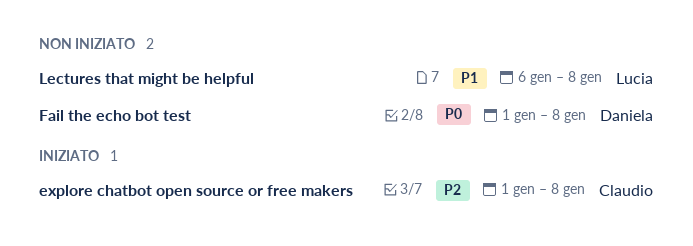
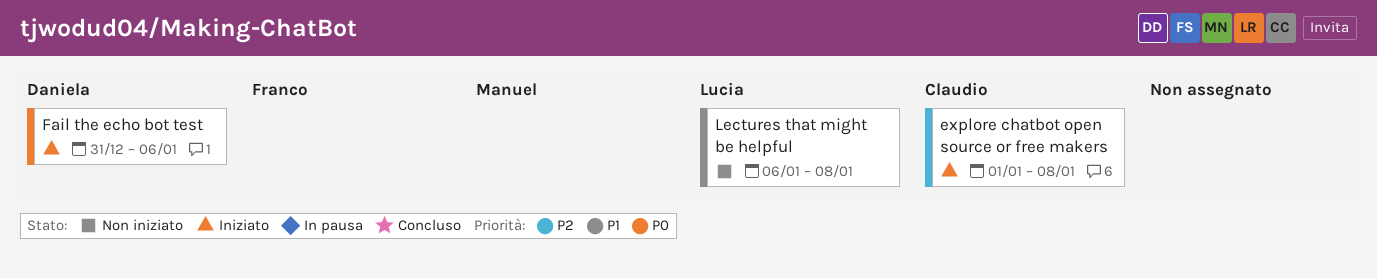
Fail the echo bot test, status: Non iniziato -> Iniziato
Fail the echo bot test, start: Jan 1 -> Dec 31
Fail the echo bot test, due: Jan 8 -> Jan 6

